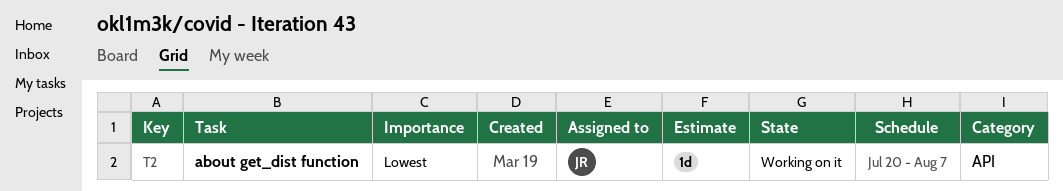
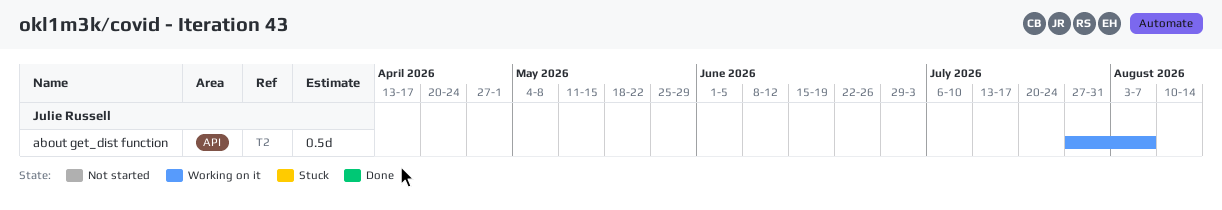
T2, estimate: 1d -> 0.5d
T2, start: Jul 20 -> Jul 27

